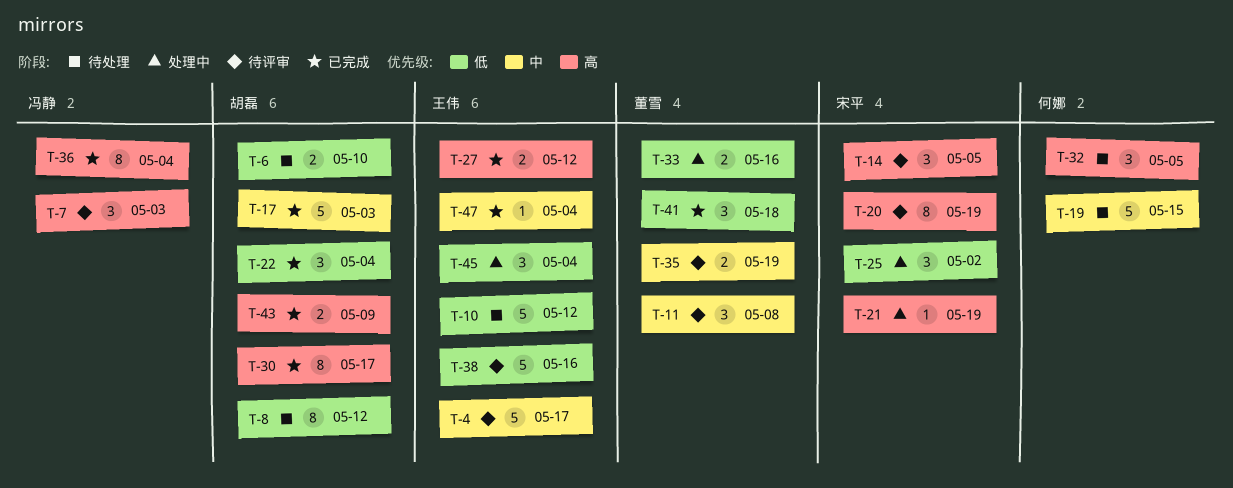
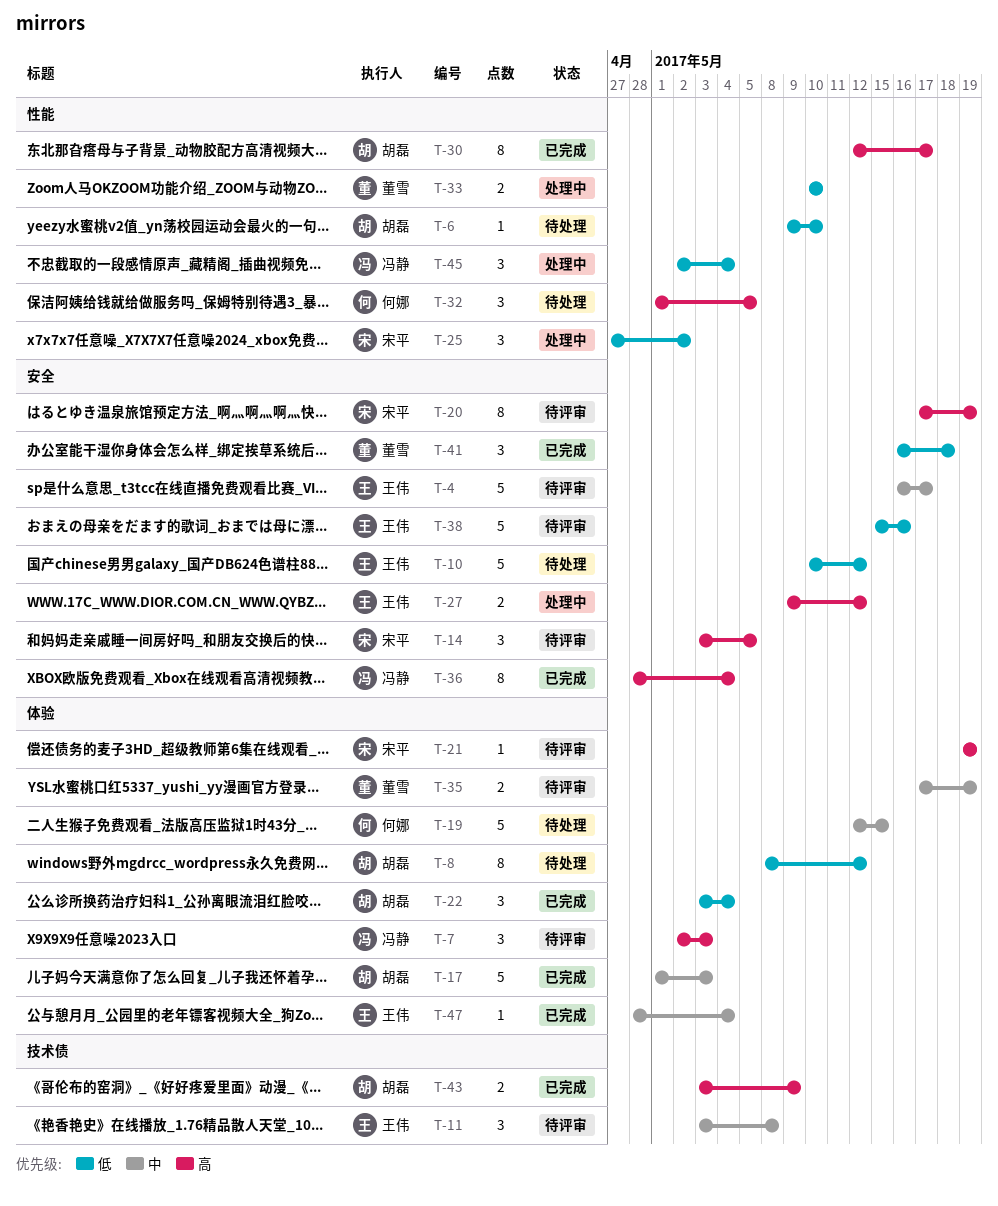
T-6, estimate: 2 -> 1
T-11, owner: 董雪 -> 王伟
T-21, status: 处理中 -> 待评审
T-27, status: 已完成 -> 处理中
T-33, due: May 16 -> May 10
T-45, owner: 王伟 -> 冯静

